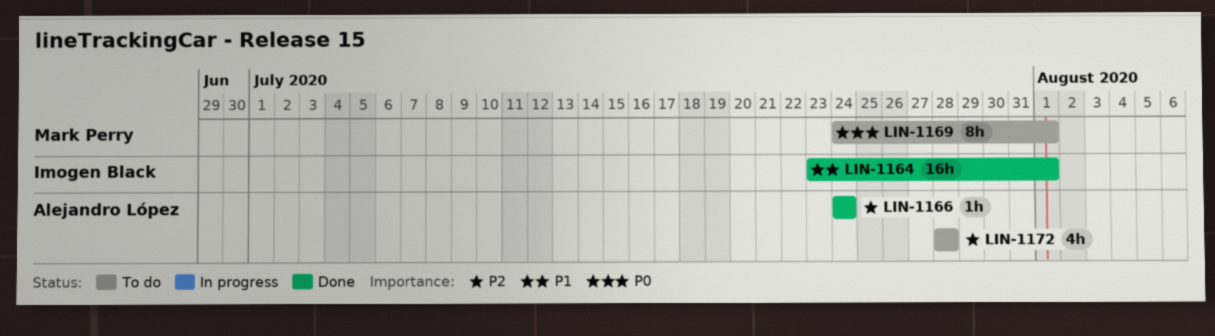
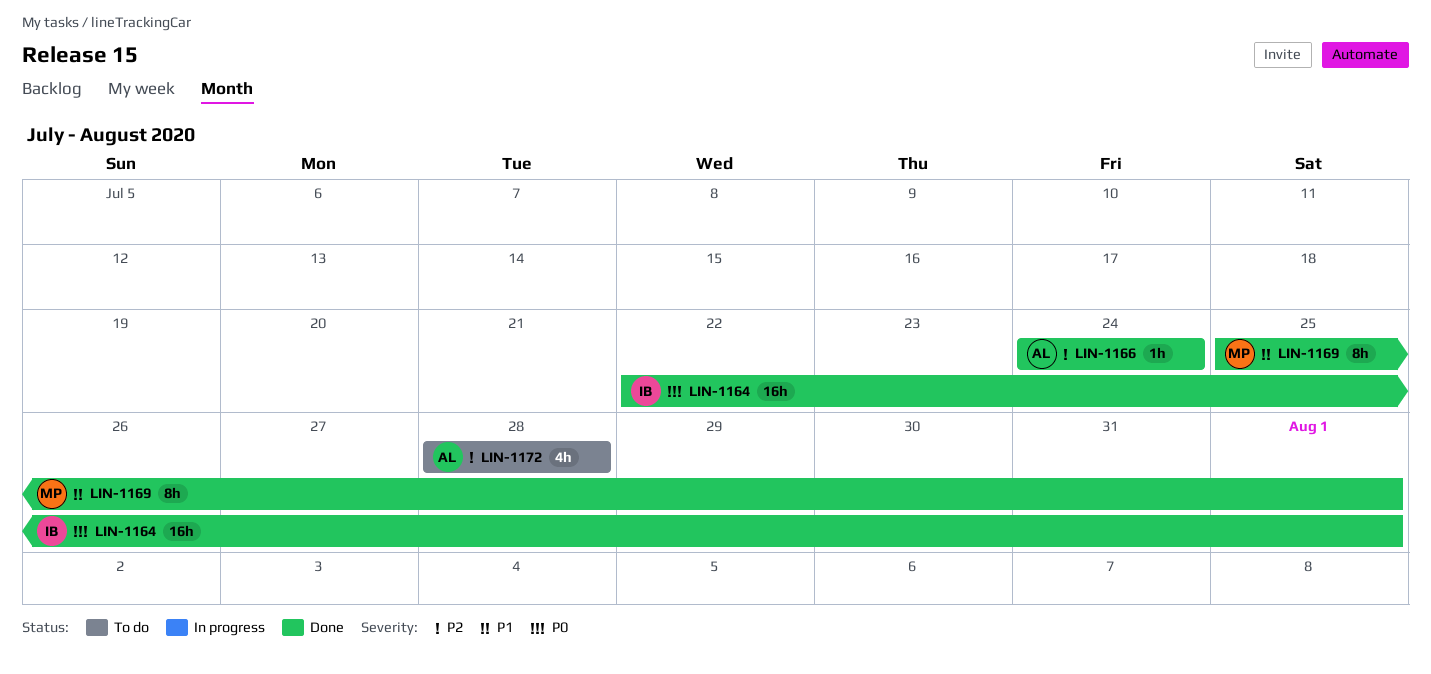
LIN-1164, priority: P1 -> P0
LIN-1164, start: Jul 23 -> Jul 22
LIN-1169, status: To do -> Done
LIN-1169, priority: P0 -> P1
LIN-1169, start: Jul 24 -> Jul 25

